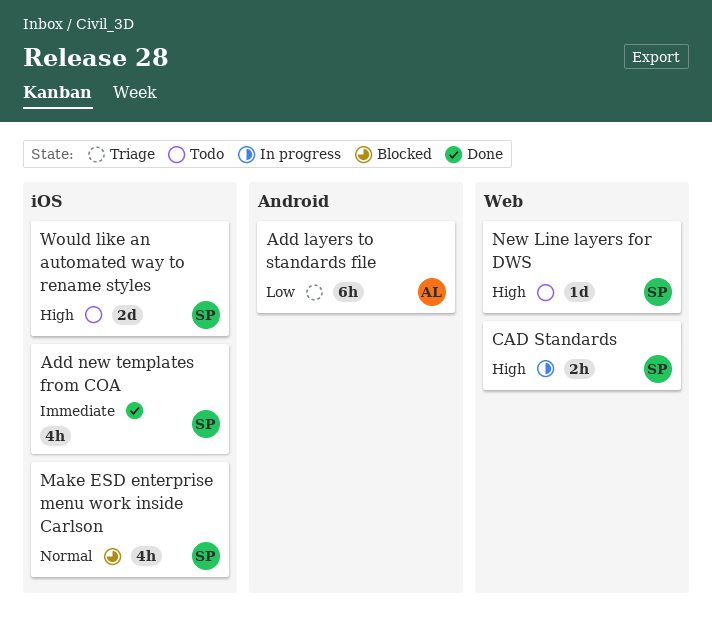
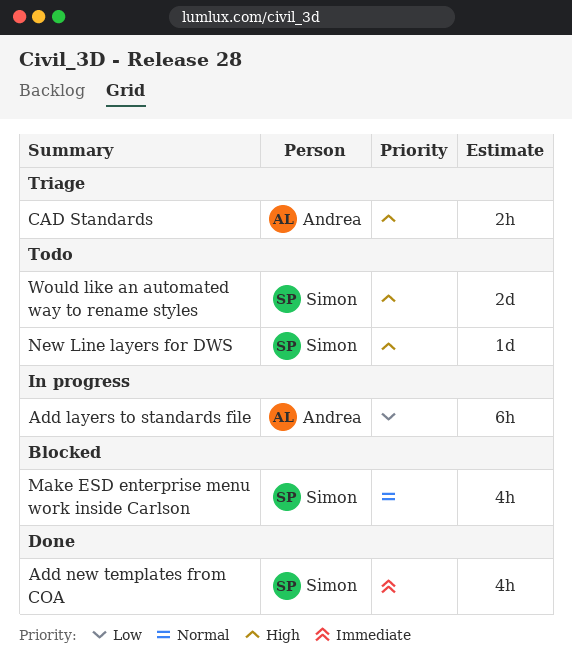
Add layers to standards file, status: Triage -> In progress
CAD Standards, status: In progress -> Triage
CAD Standards, owner: Simon -> Andrea

